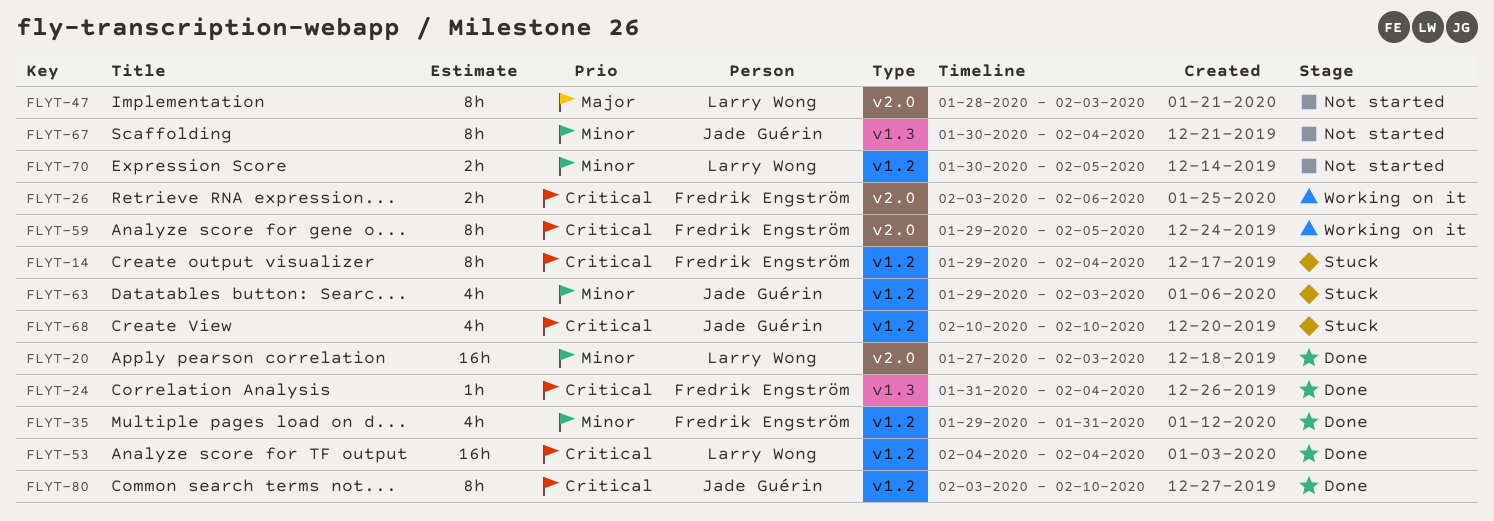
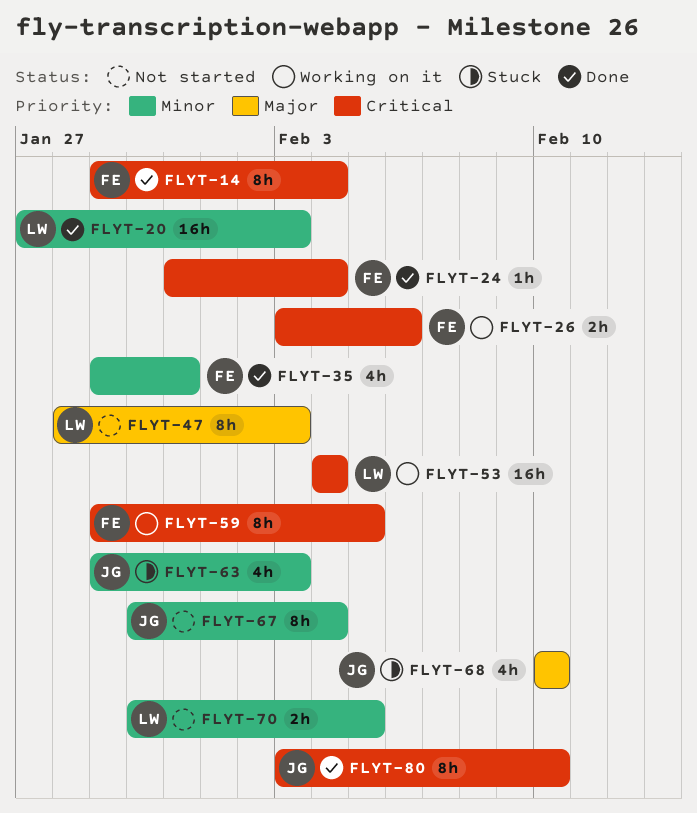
FLYT-14, status: Stuck -> Done
FLYT-53, status: Done -> Working on it
FLYT-68, priority: Critical -> Major

